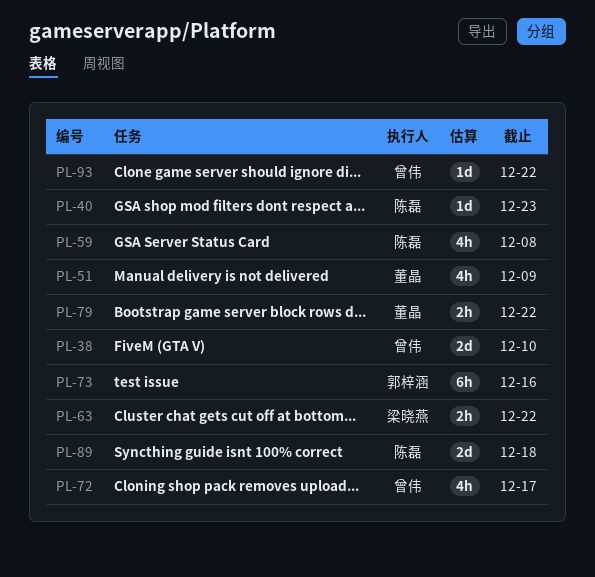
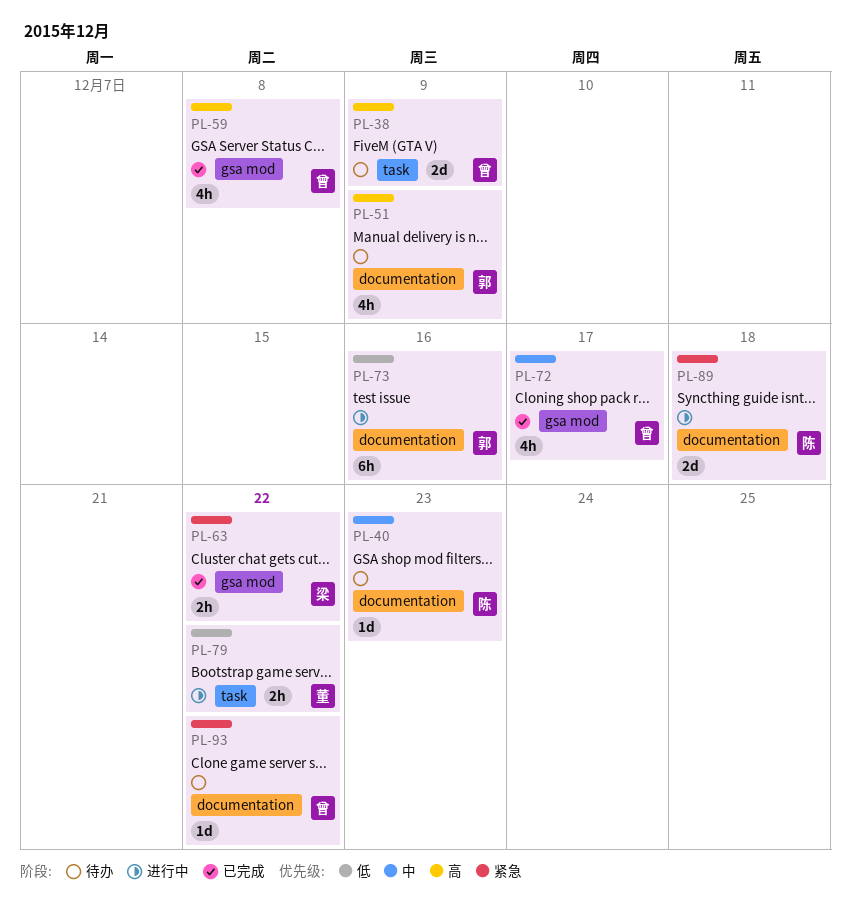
PL-38, due: Dec 10 -> Dec 9
PL-51, owner: 董晶 -> 郭梓涵
PL-59, owner: 陈磊 -> 曾伟

